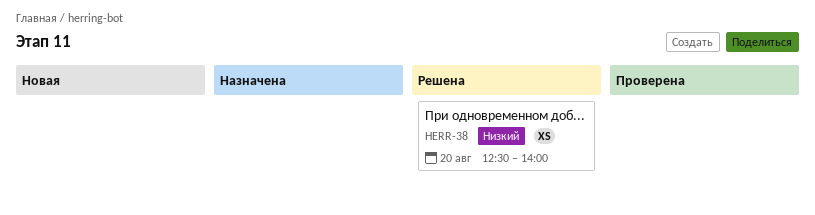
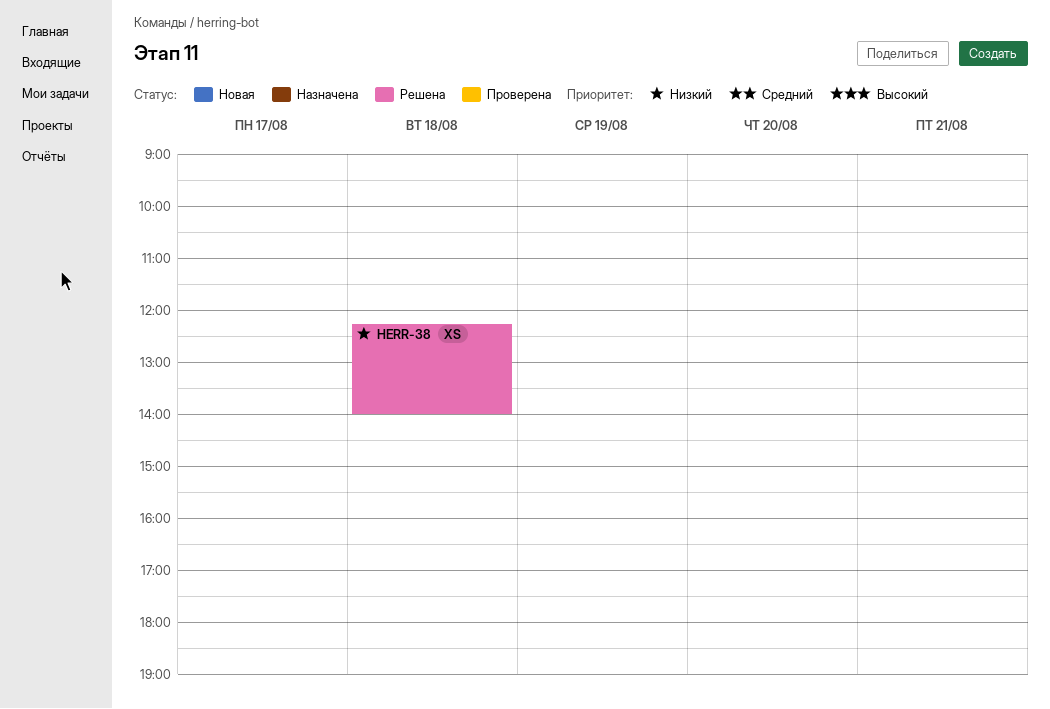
HERR-38, day: Aug 20 -> Aug 18
HERR-38, begins: 12:30 -> 12:15

